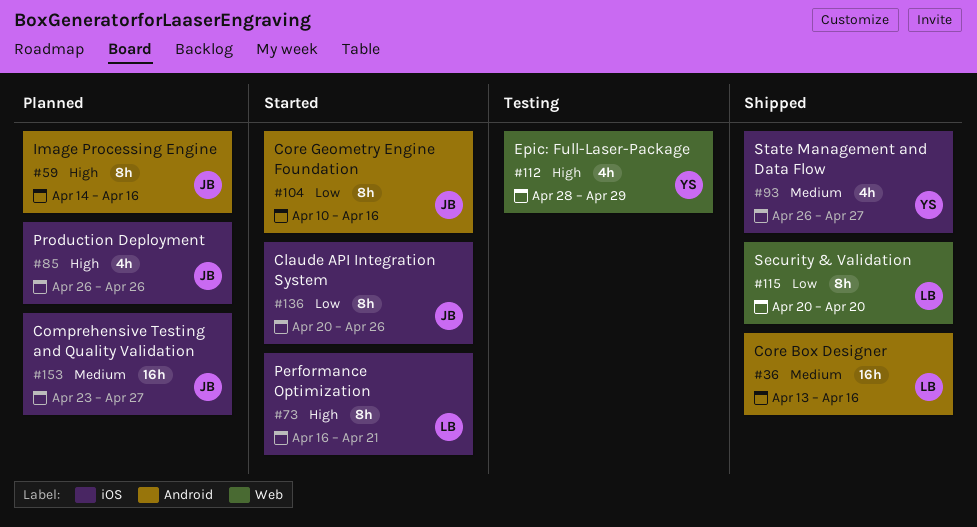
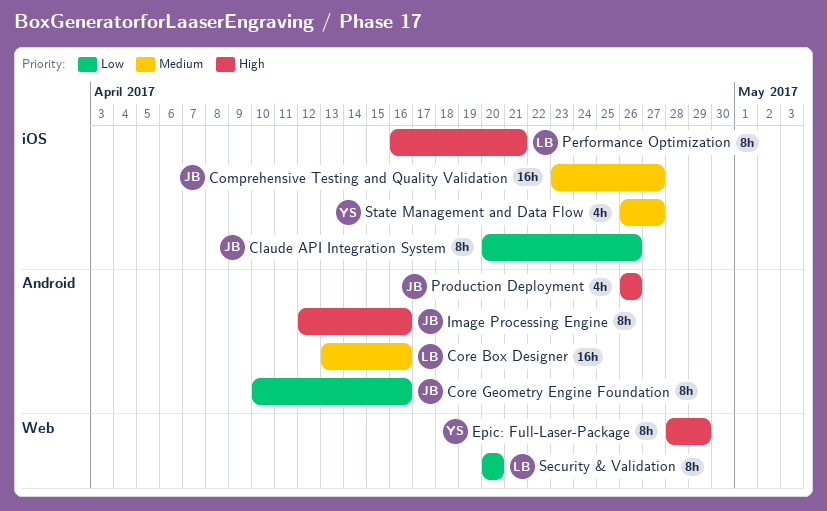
Epic: Full-Laser-Package, estimate: 4h -> 8h
Image Processing Engine, start: Apr 14 -> Apr 12
Production Deployment, label: iOS -> Android

